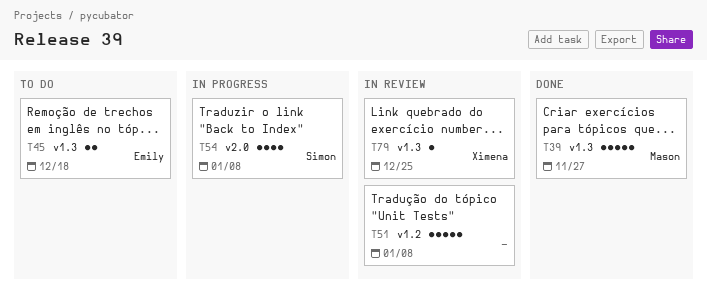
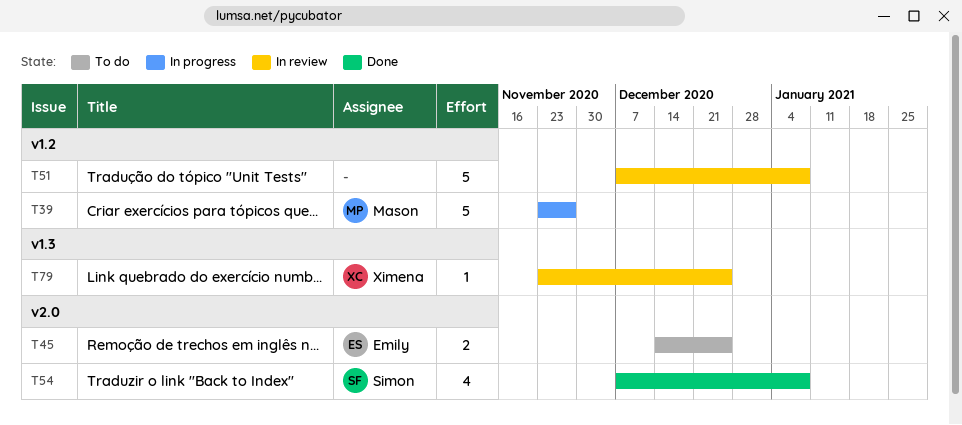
T39, status: Done -> In progress
T39, label: v1.3 -> v1.2
T45, label: v1.3 -> v2.0
T45, due: Dec 18 -> Dec 25
T54, status: In progress -> Done

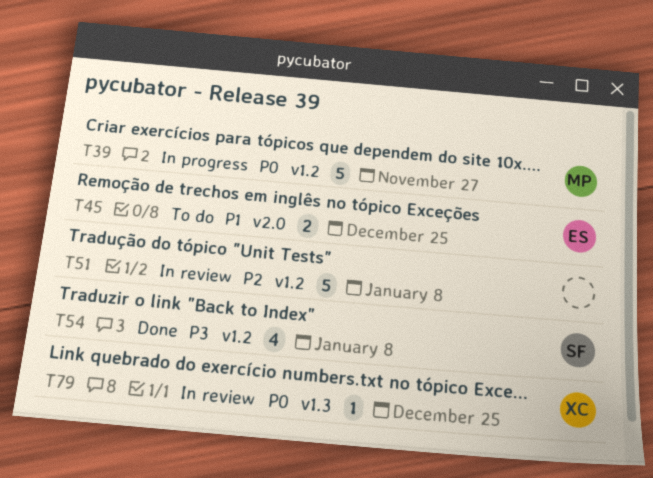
T54, label: v2.0 -> v1.2

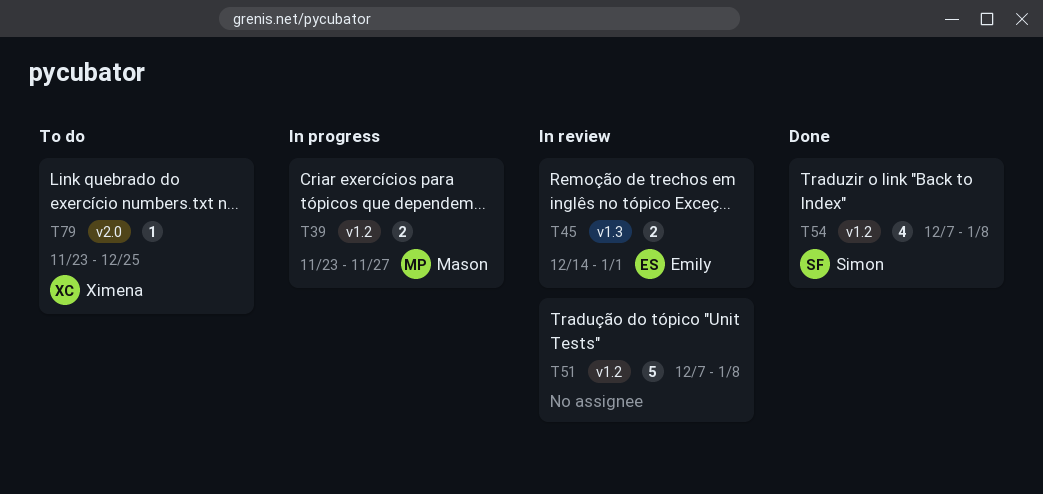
T39, estimate: 5 -> 2
T45, status: To do -> In review
T45, label: v2.0 -> v1.3
T45, due: Dec 25 -> Jan 1
T79, status: In review -> To do
T79, label: v1.3 -> v2.0

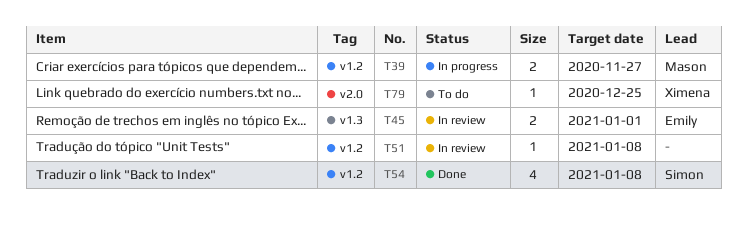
T51, estimate: 5 -> 1

